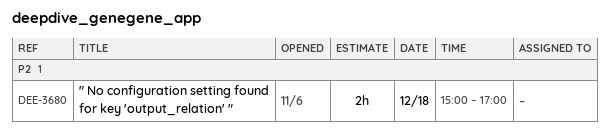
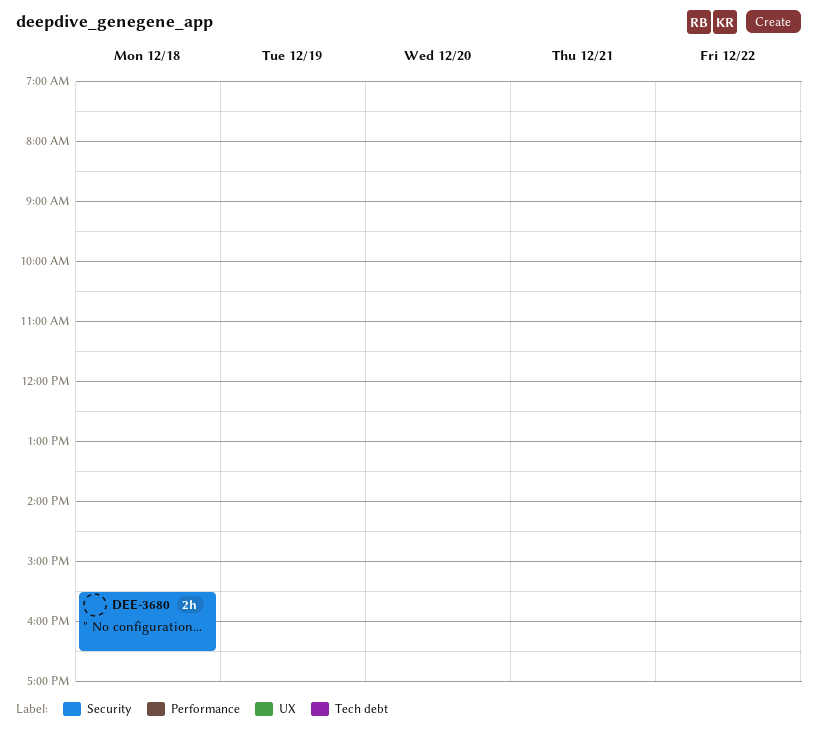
DEE-3680, begins: 15:00 -> 15:30
DEE-3680, ends: 17:00 -> 16:30

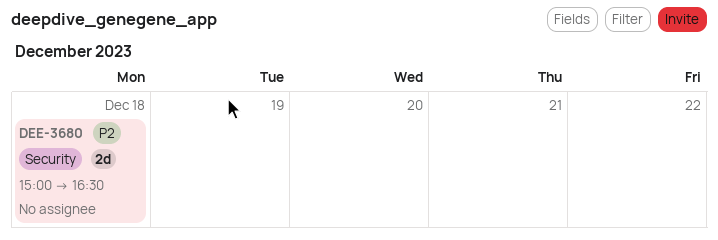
DEE-3680, estimate: 2h -> 2d
DEE-3680, begins: 15:30 -> 15:00

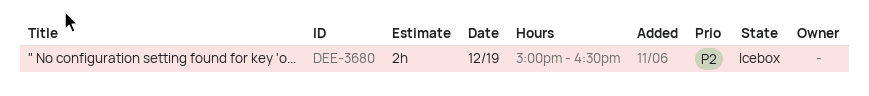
DEE-3680, estimate: 2d -> 2h
DEE-3680, day: Dec 18 -> Dec 19

